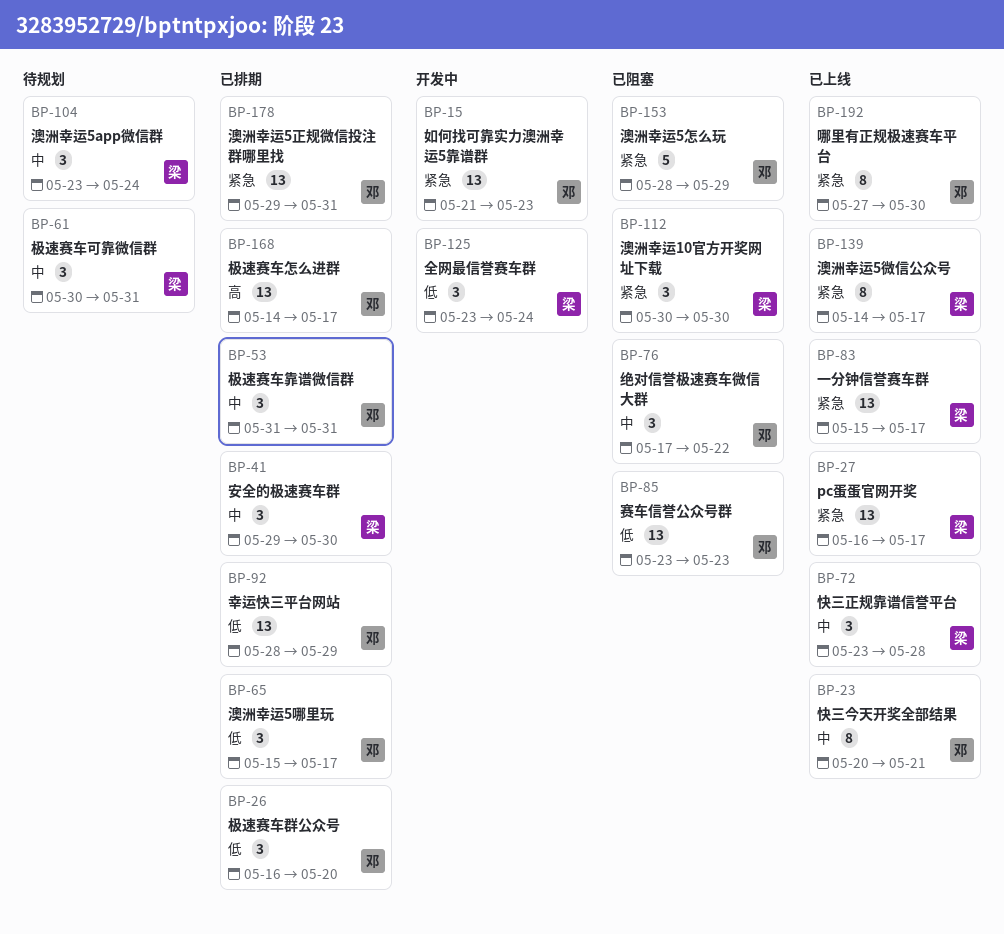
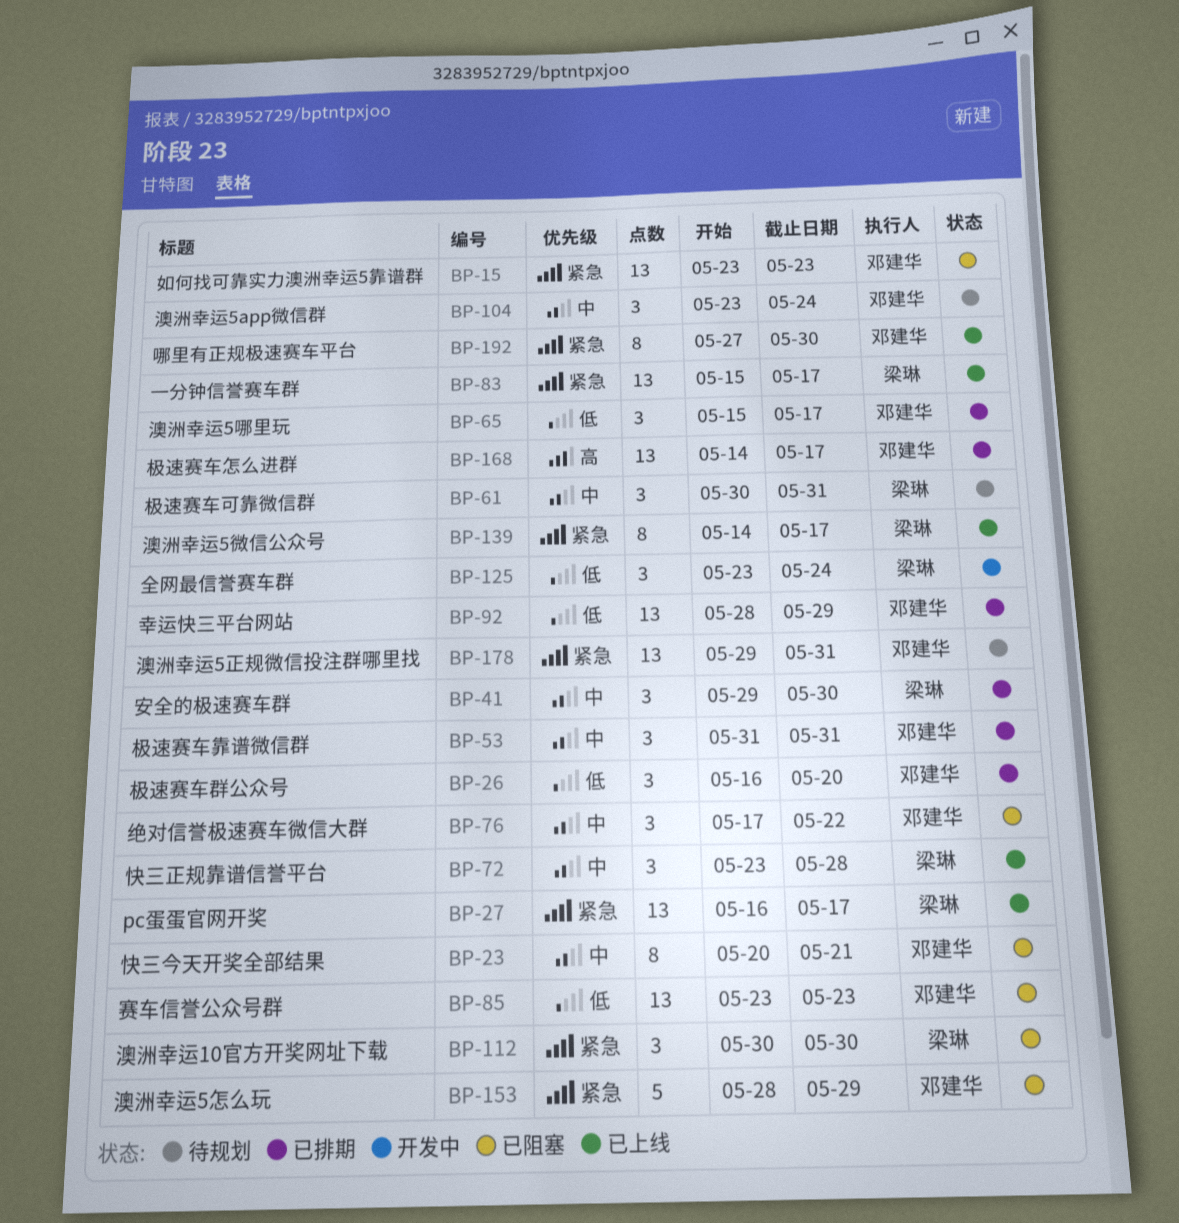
BP-15, status: 开发中 -> 已阻塞
BP-15, start: May 21 -> May 23
BP-23, status: 已上线 -> 已阻塞
BP-104, owner: 梁琳 -> 邓建华
BP-178, status: 已排期 -> 待规划

